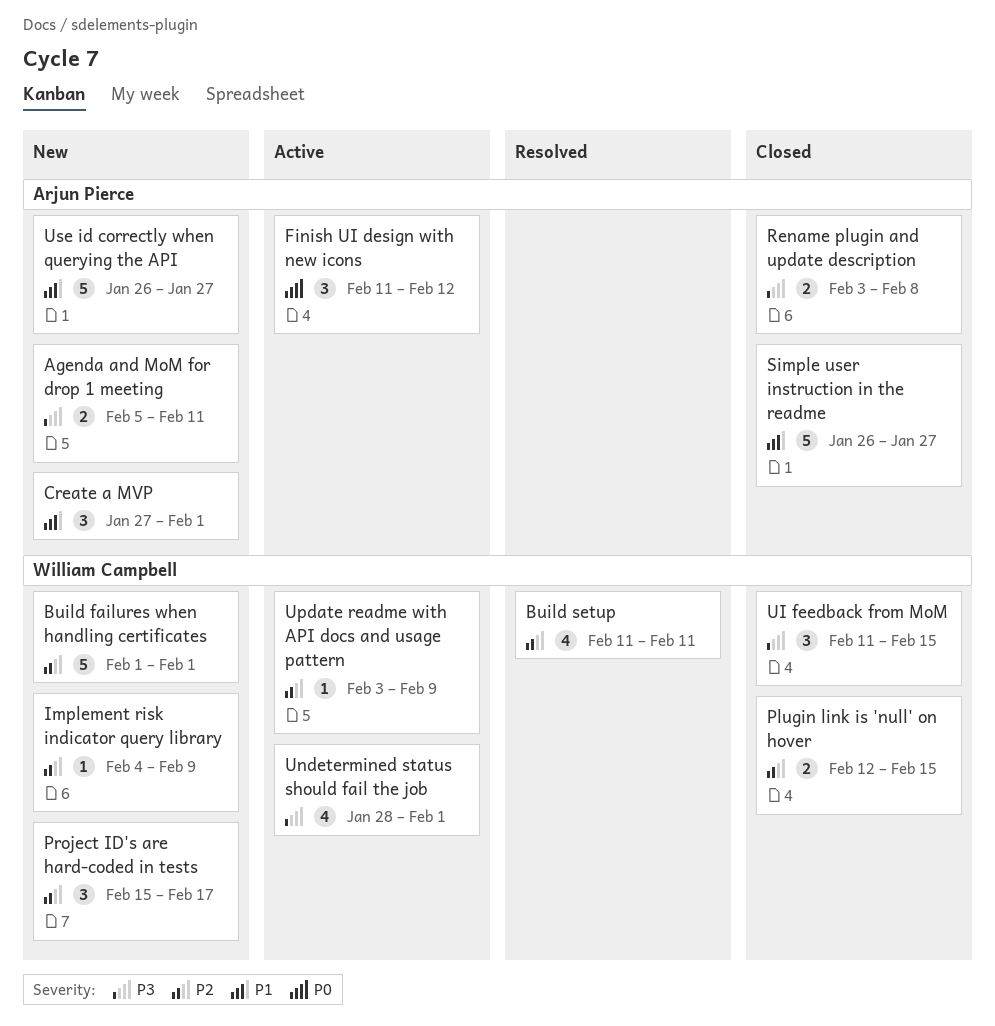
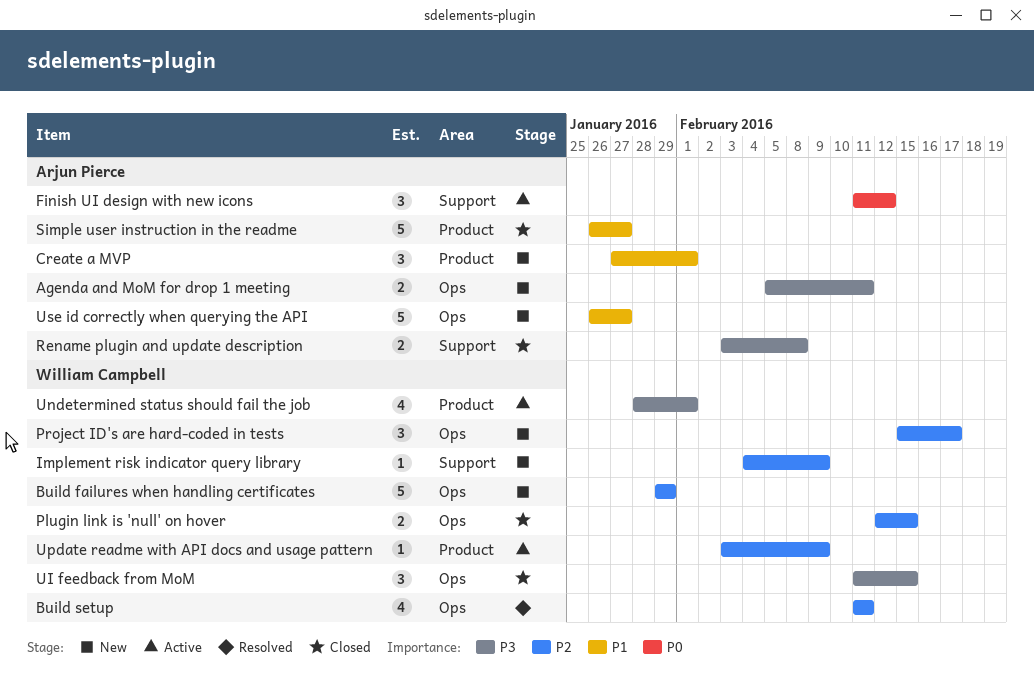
Build failures when handling certificates, start: Feb 1 -> Jan 29
Build failures when handling certificates, due: Feb 1 -> Jan 29

